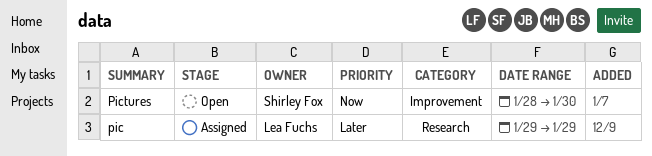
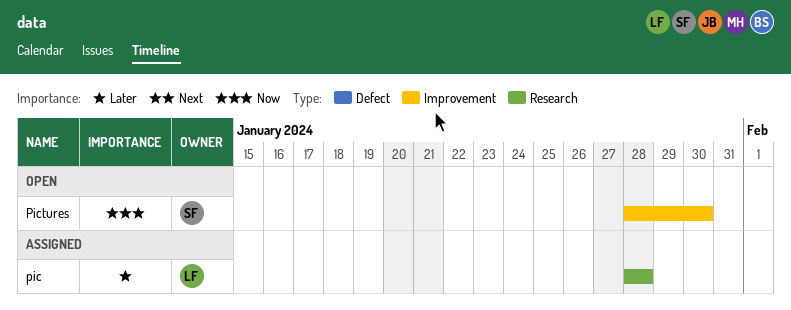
pic, start: Jan 29 -> Jan 28
pic, due: Jan 29 -> Jan 28

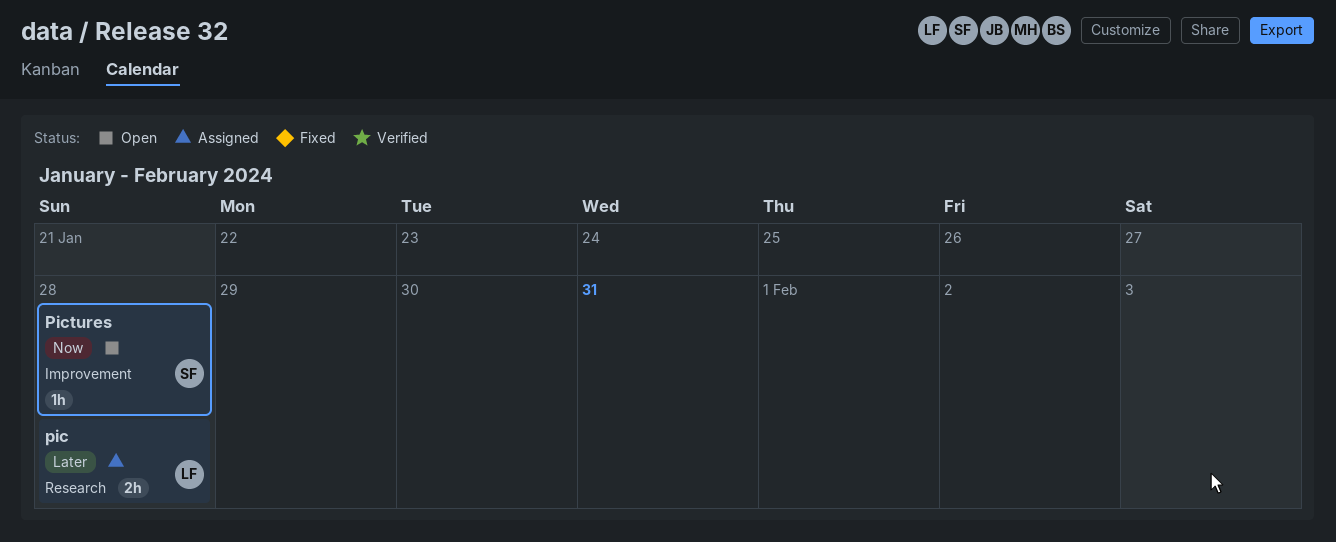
Pictures, due: Jan 30 -> Jan 28

